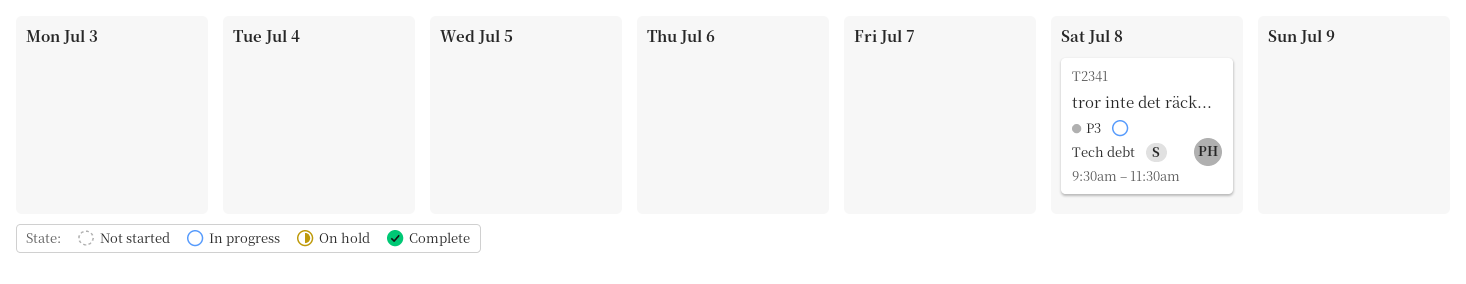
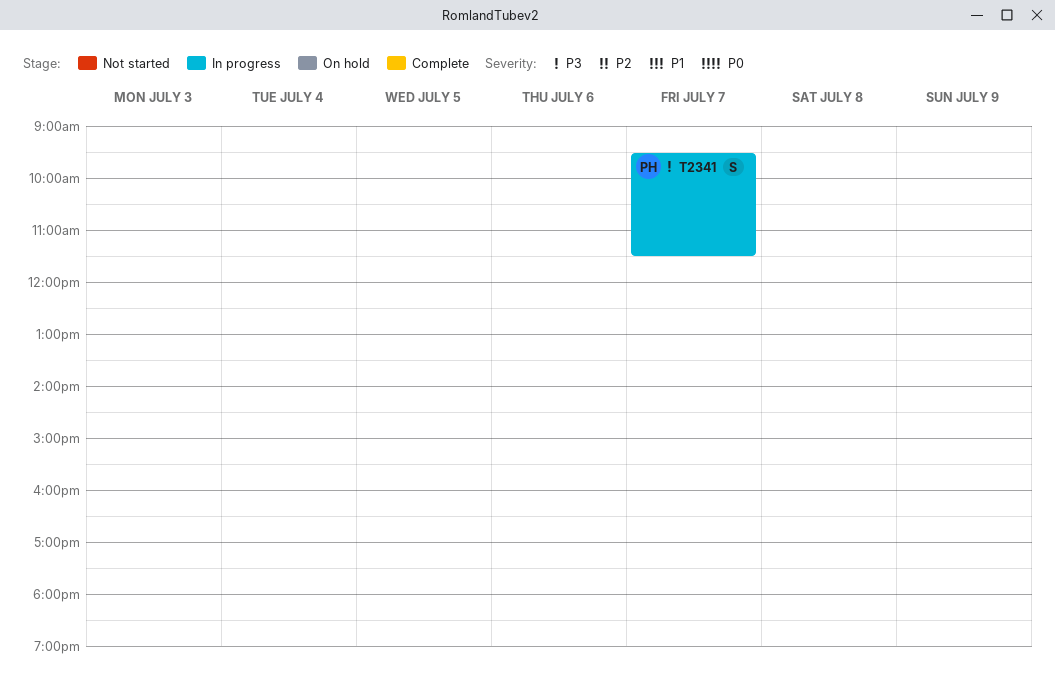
T2341, day: Jul 8 -> Jul 7

